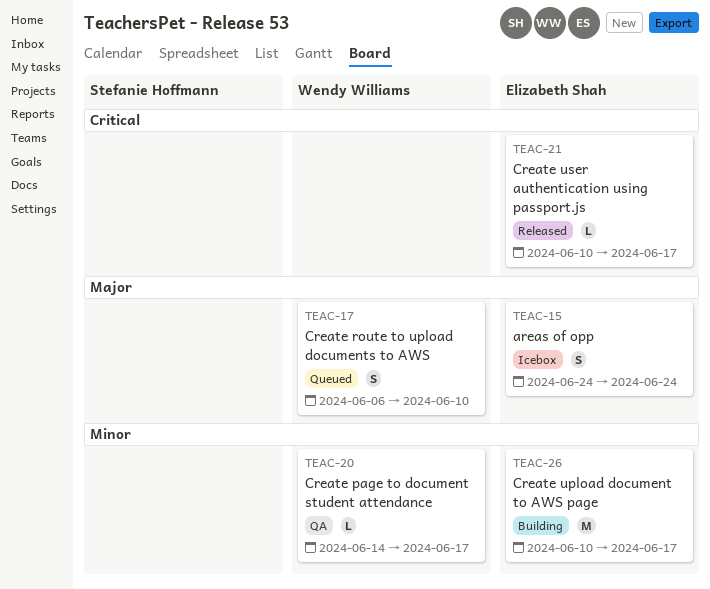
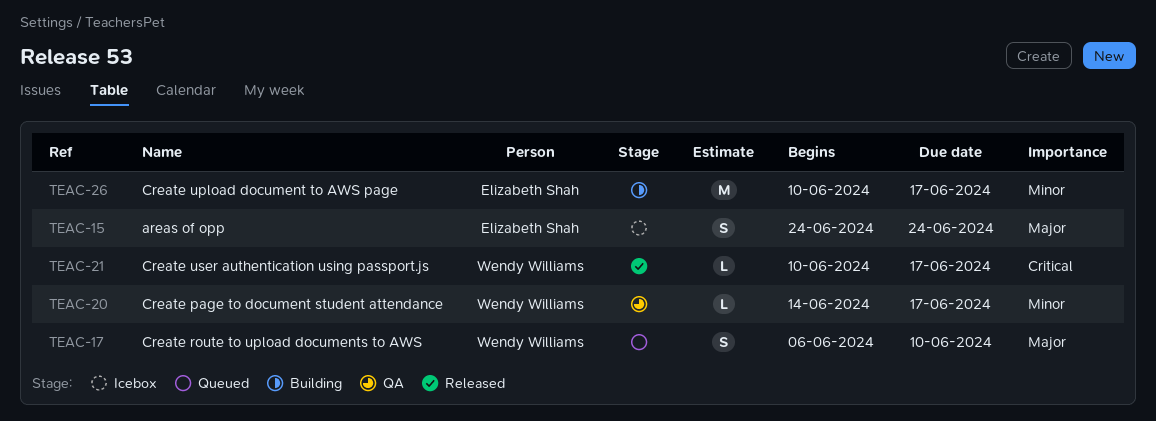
TEAC-21, owner: Elizabeth Shah -> Wendy Williams

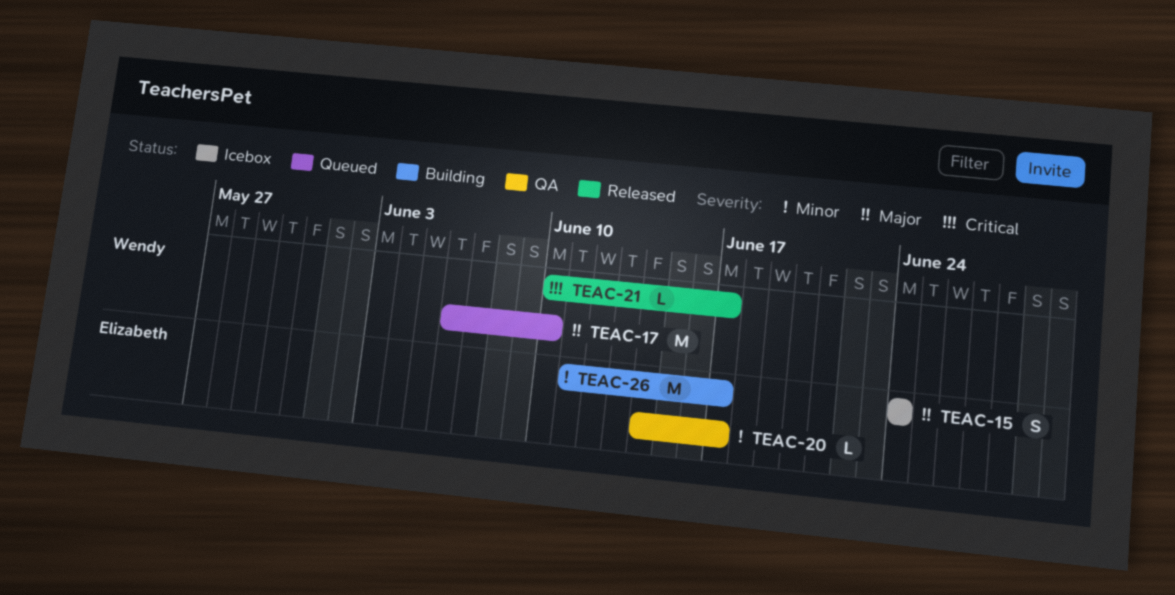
TEAC-17, estimate: S -> M
TEAC-20, owner: Wendy Williams -> Elizabeth Shah
TEAC-26, start: Jun 10 -> Jun 11

